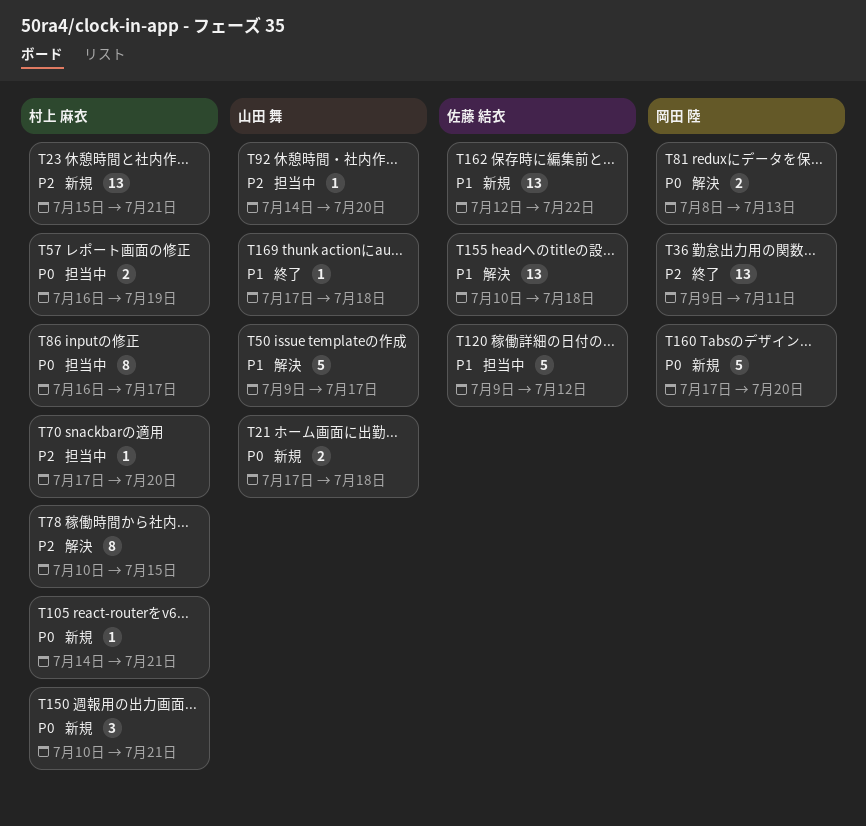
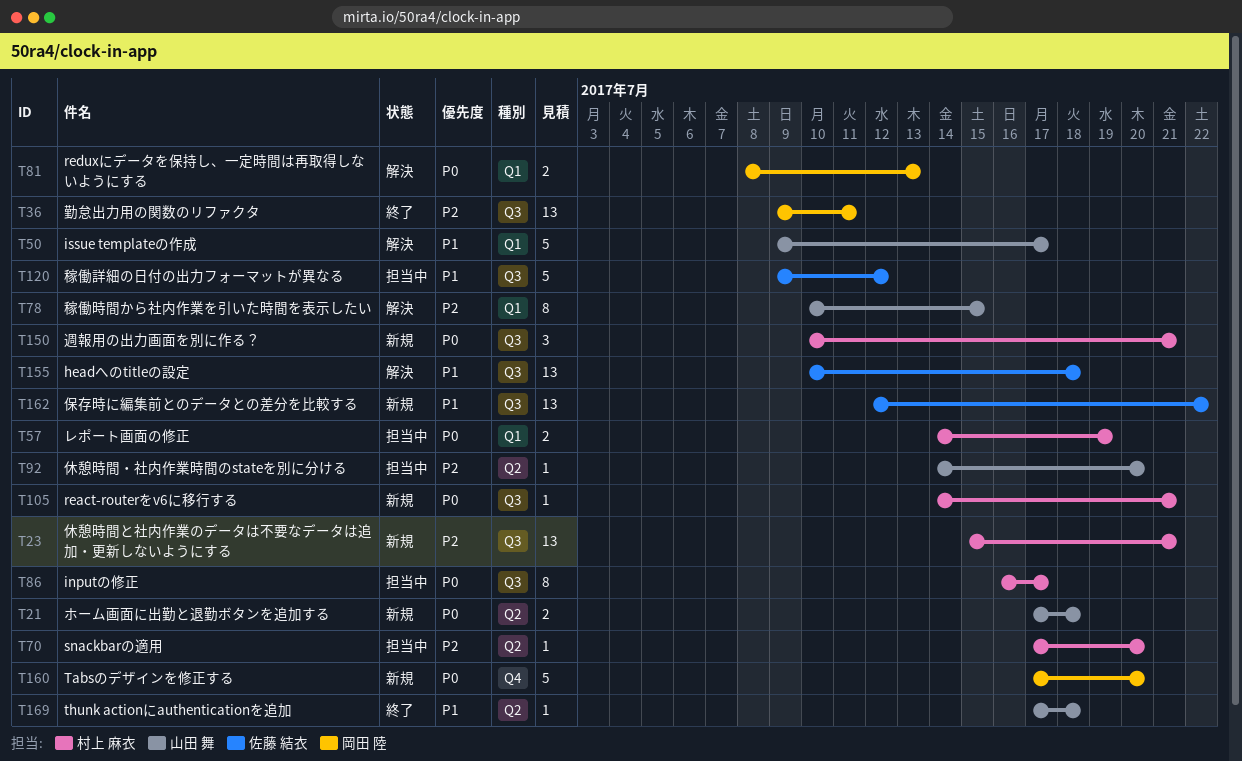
T57, start: Jul 16 -> Jul 14
T78, owner: 村上 麻衣 -> 山田 舞

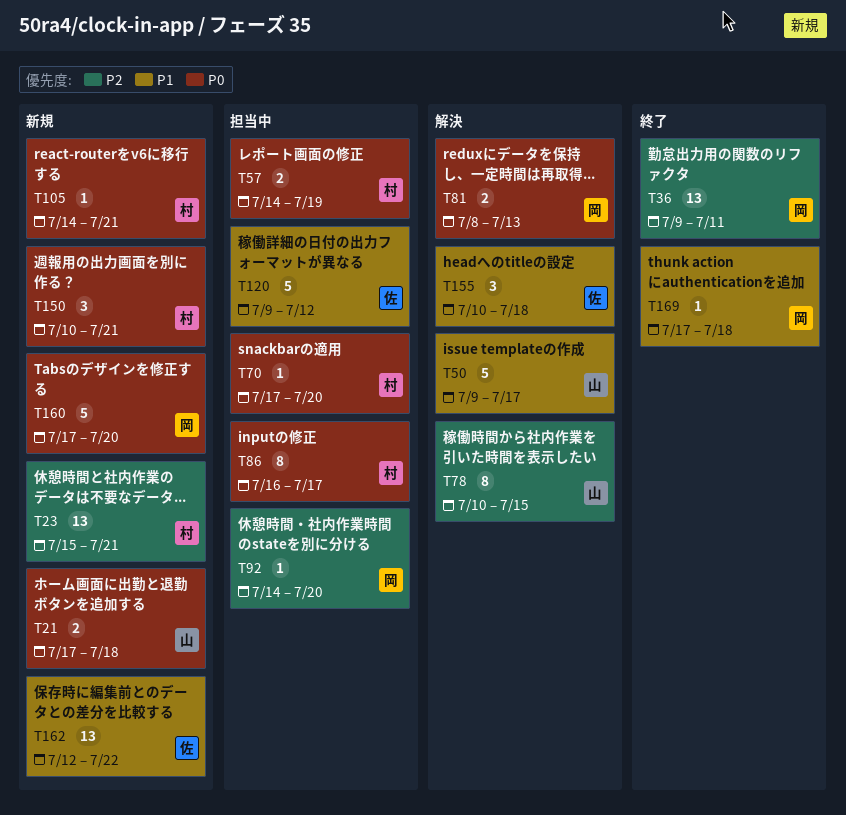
T70, priority: P2 -> P0
T92, owner: 山田 舞 -> 岡田 陸
T155, estimate: 13 -> 3
T169, owner: 山田 舞 -> 岡田 陸

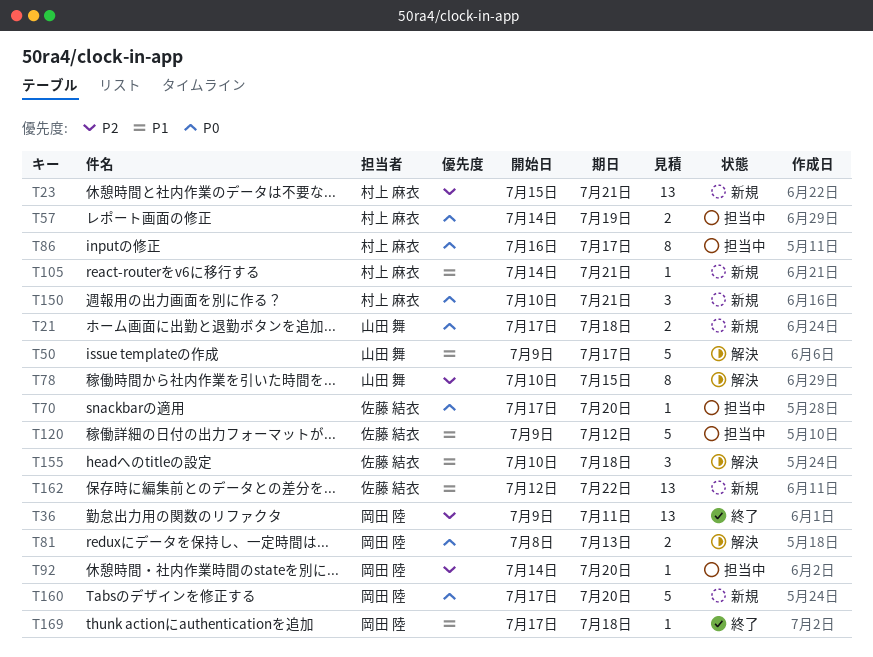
T70, owner: 村上 麻衣 -> 佐藤 結衣
T105, priority: P0 -> P1

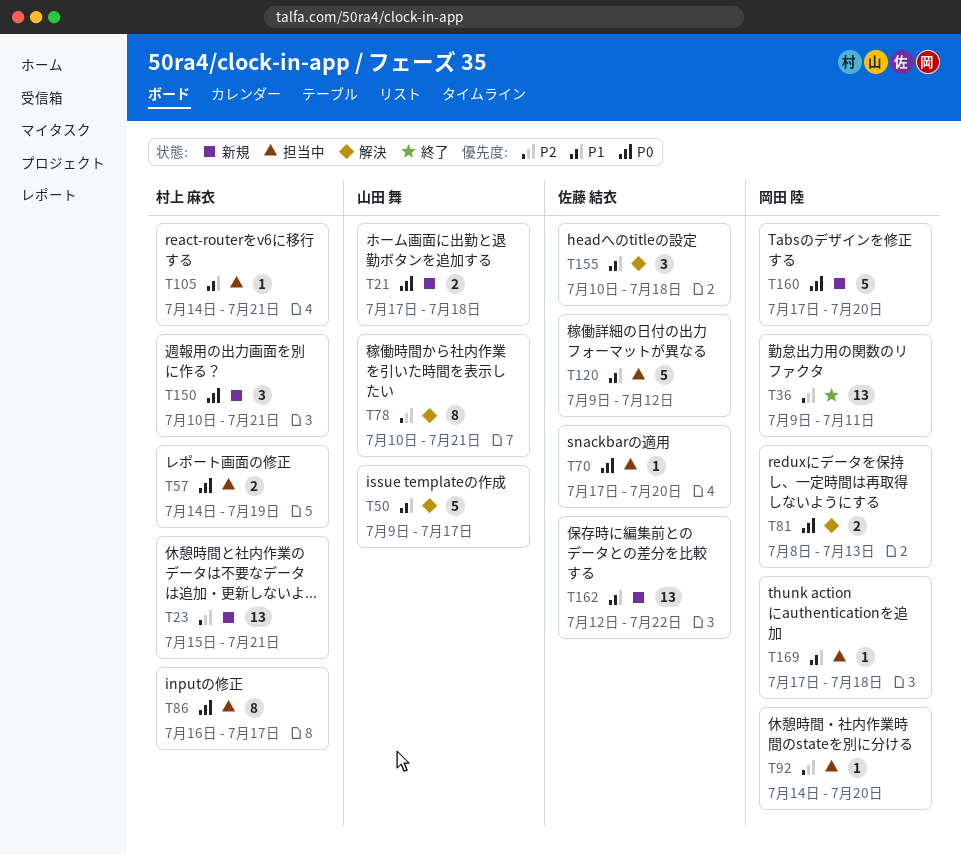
T78, due: Jul 15 -> Jul 21
T105, status: 新規 -> 担当中
T169, status: 終了 -> 担当中

